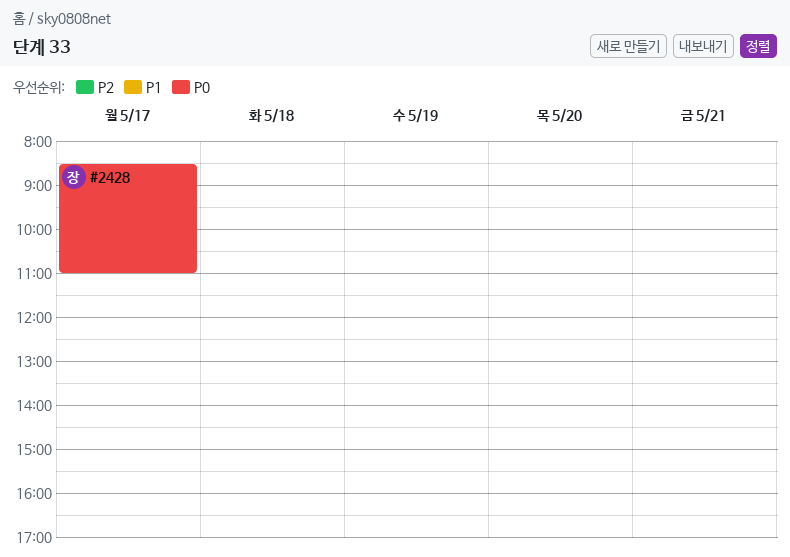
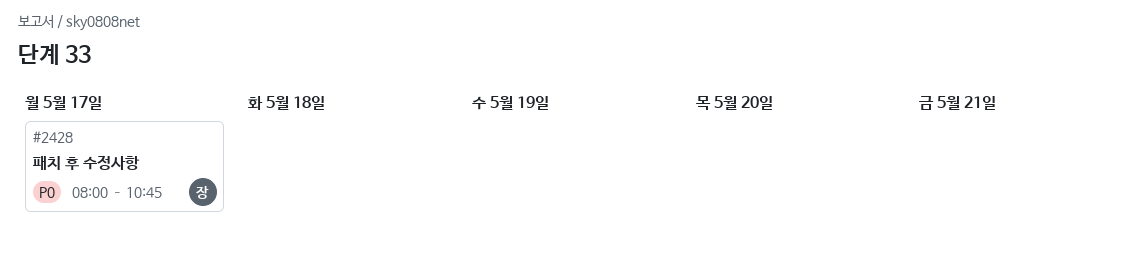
#2428, begins: 08:30 -> 08:00
#2428, ends: 11:00 -> 10:45

